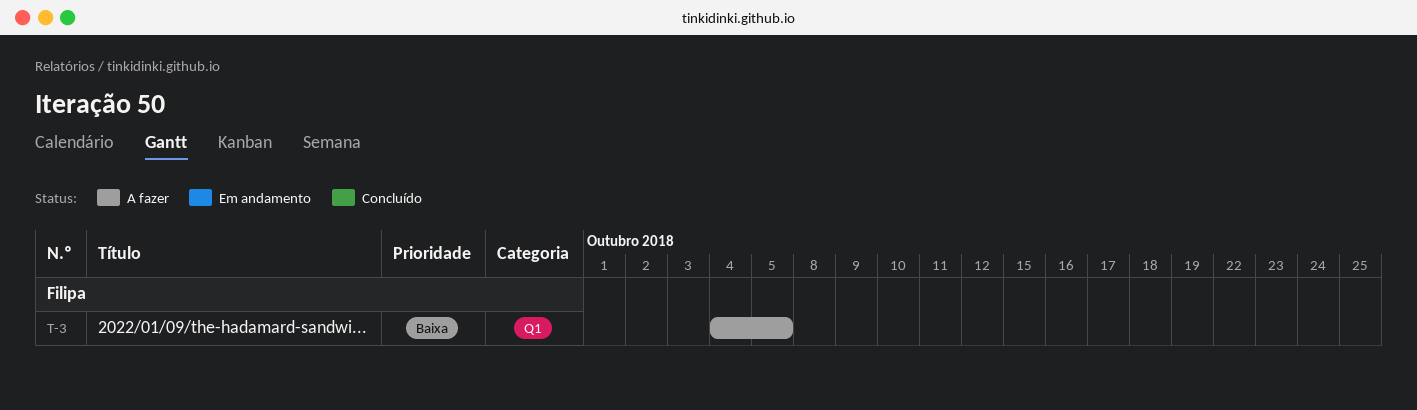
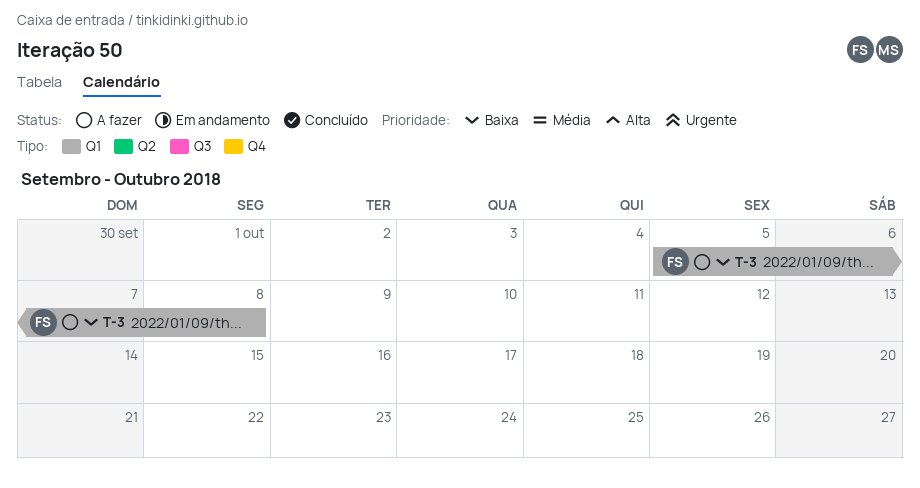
T-3, start: Oct 4 -> Oct 5
T-3, due: Oct 5 -> Oct 8

